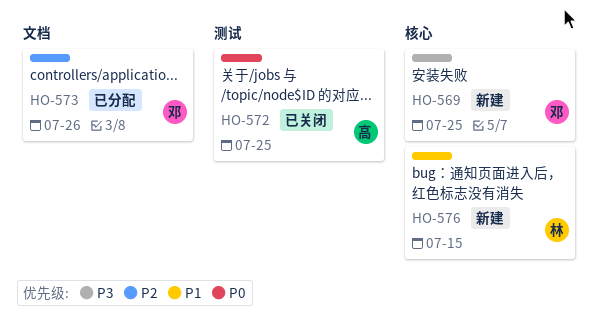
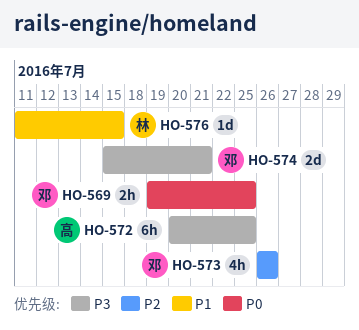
HO-569, priority: P3 -> P0
HO-572, priority: P0 -> P3
HO-574: none -> present

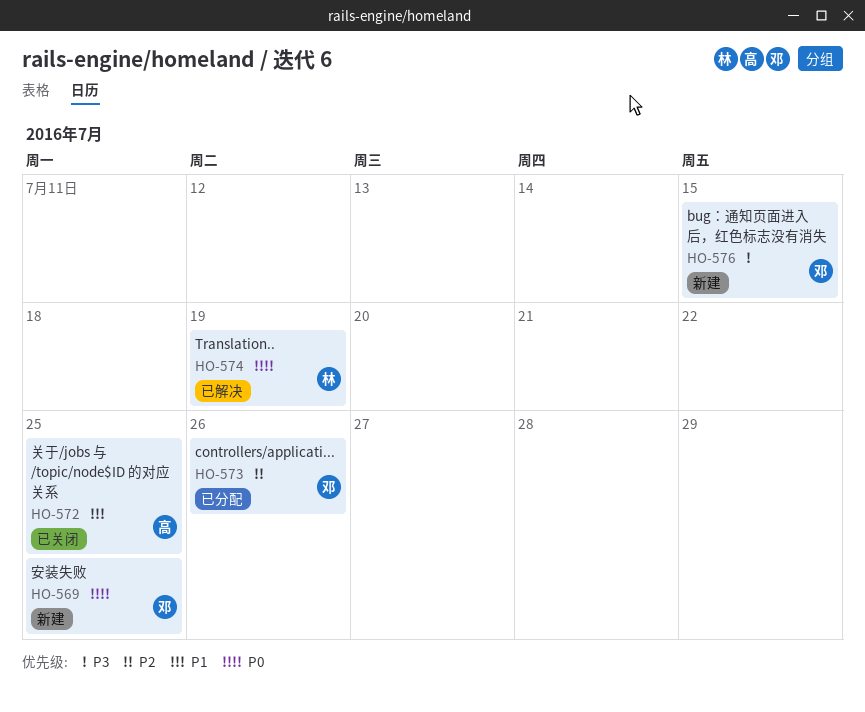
HO-572, priority: P3 -> P1
HO-574, owner: 邓 -> 林
HO-574, priority: P3 -> P0
HO-574, due: Jul 21 -> Jul 19
HO-576, owner: 林 -> 邓
HO-576, priority: P1 -> P3

